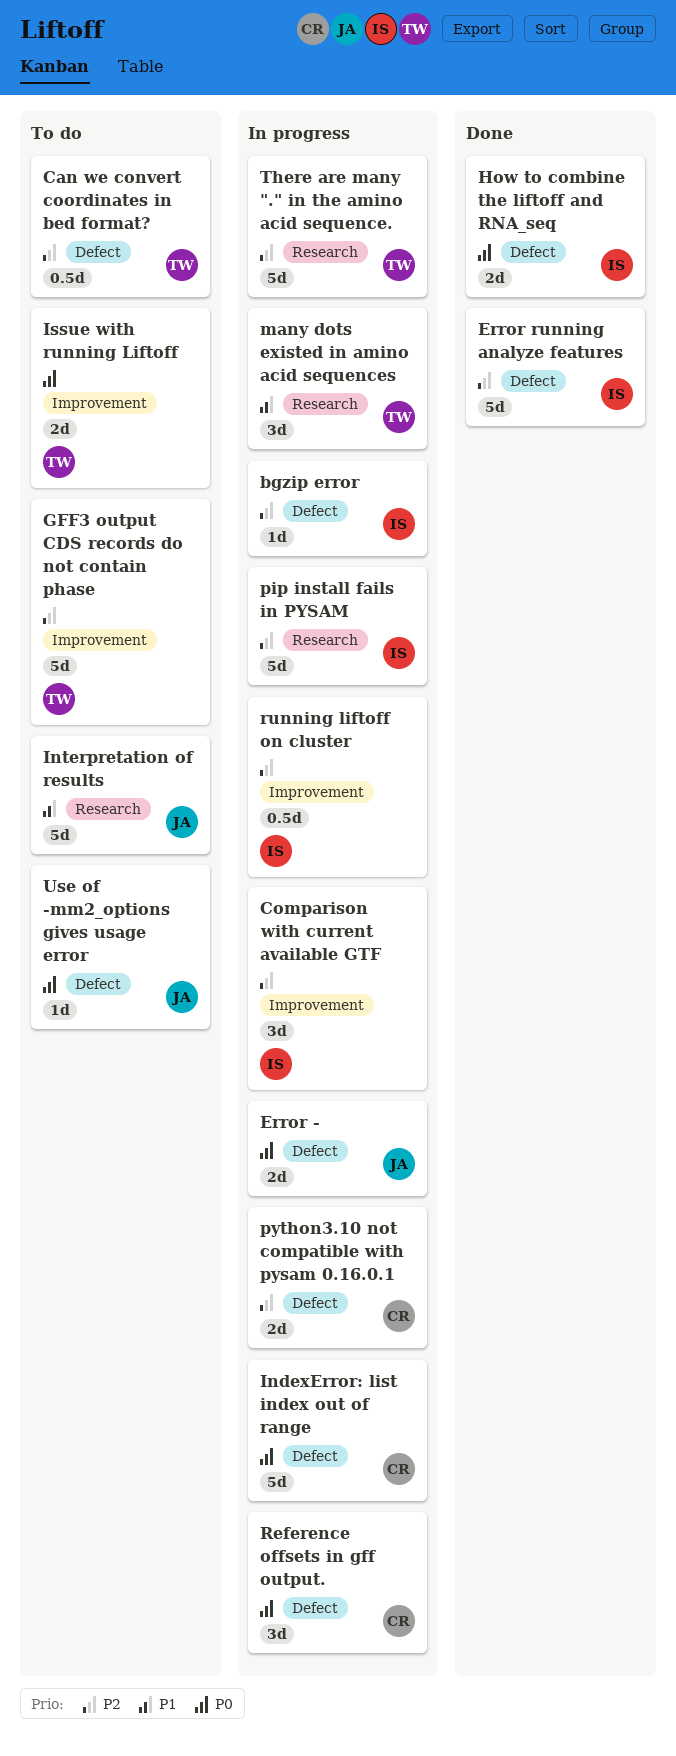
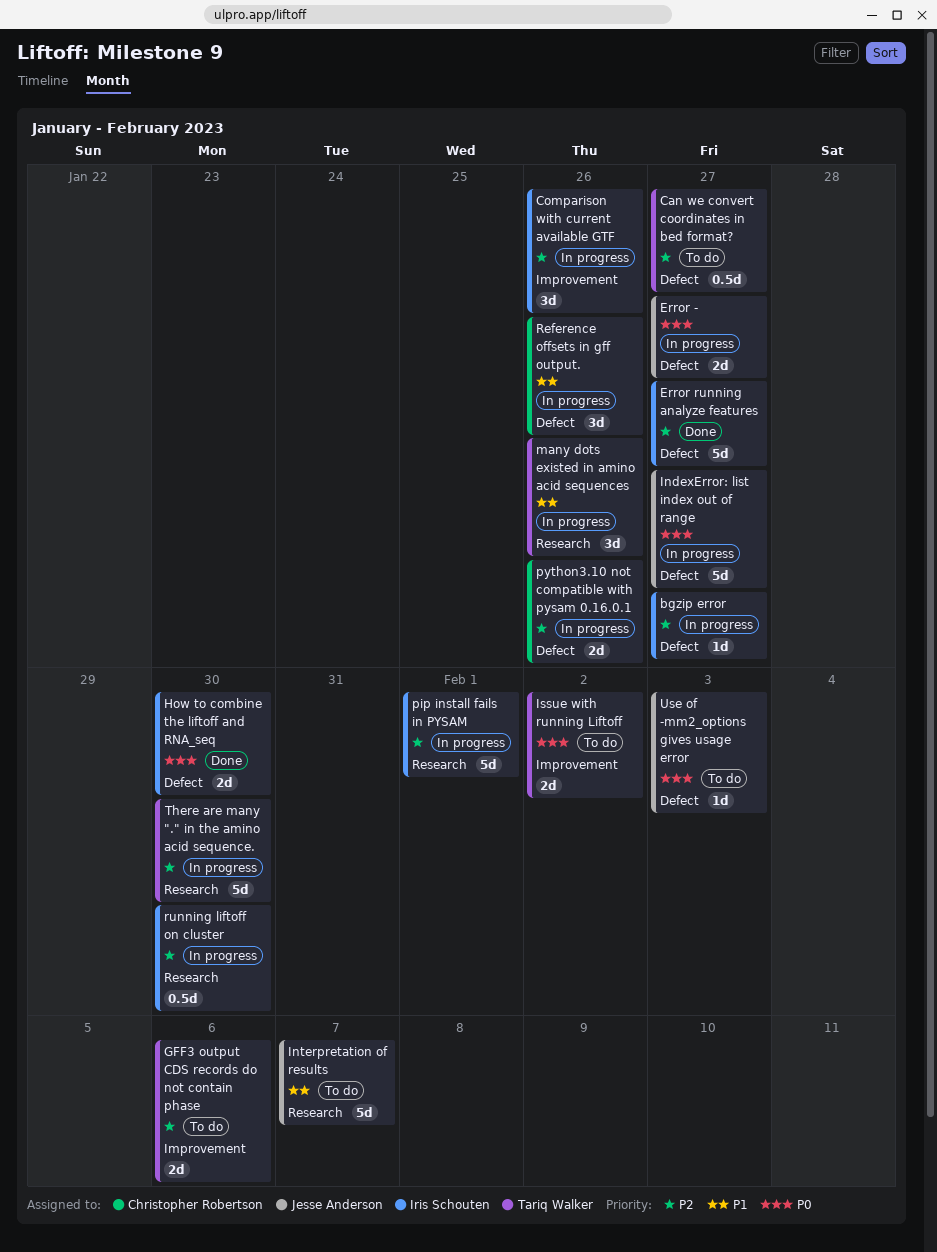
GFF3 output CDS records do not contain phase, estimate: 5d -> 2d
IndexError: list index out of range, owner: Christopher Robertson -> Jesse Anderson
Reference offsets in gff output., priority: P0 -> P1
running liftoff on cluster, label: Improvement -> Research

